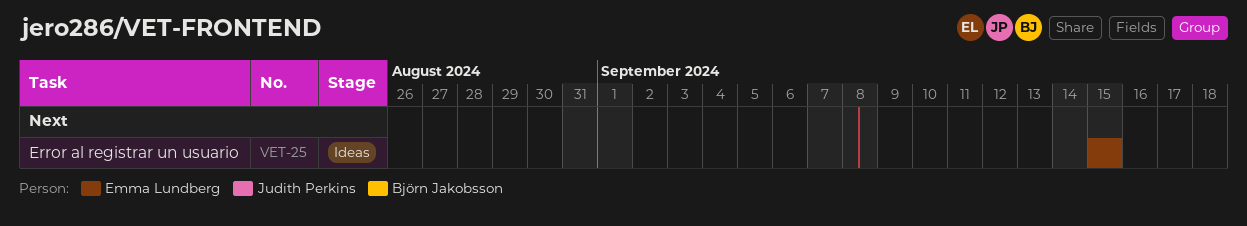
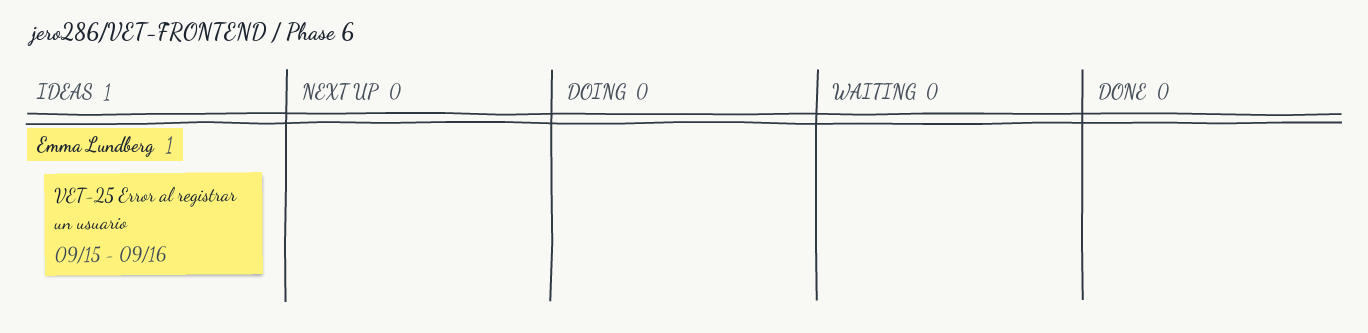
VET-25, due: Sep 15 -> Sep 16

